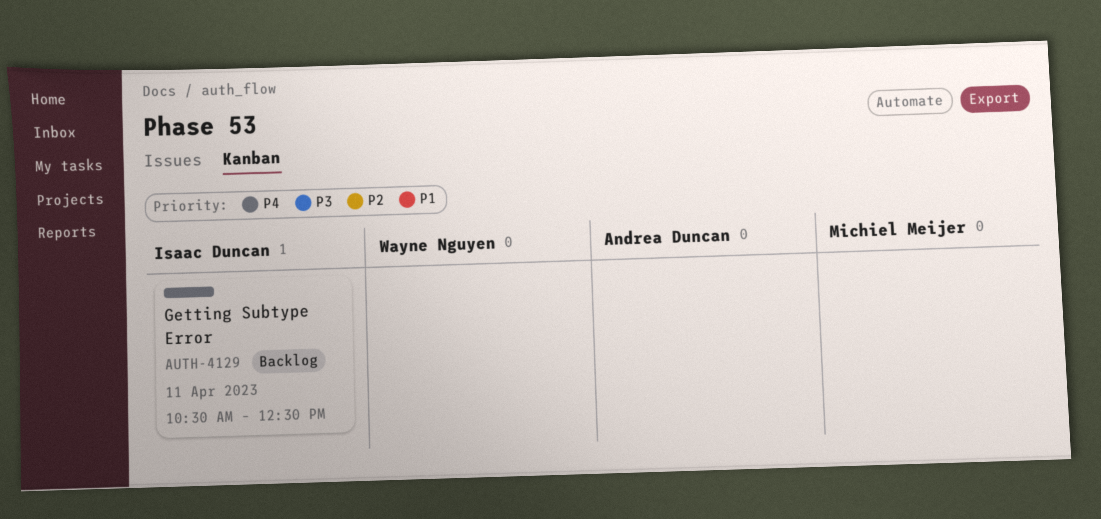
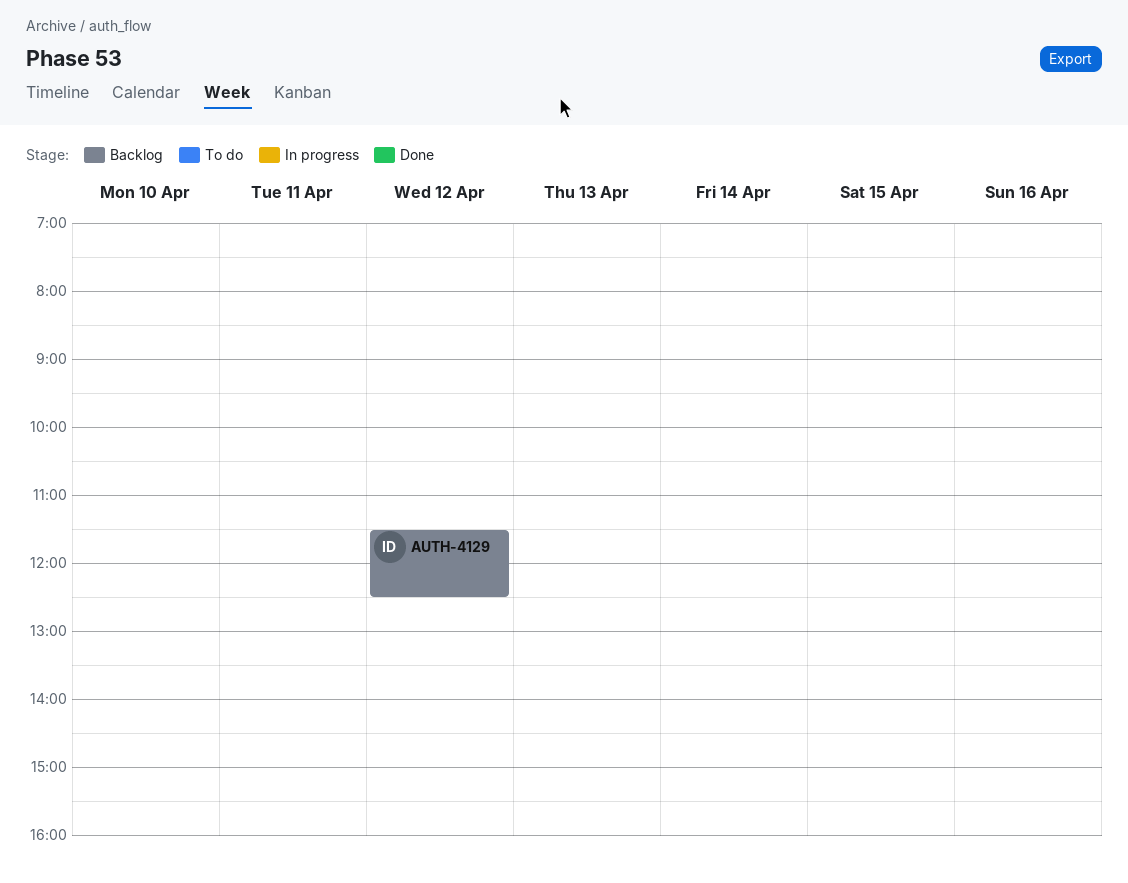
AUTH-4129, day: Apr 11 -> Apr 12
AUTH-4129, begins: 10:30 -> 11:30

